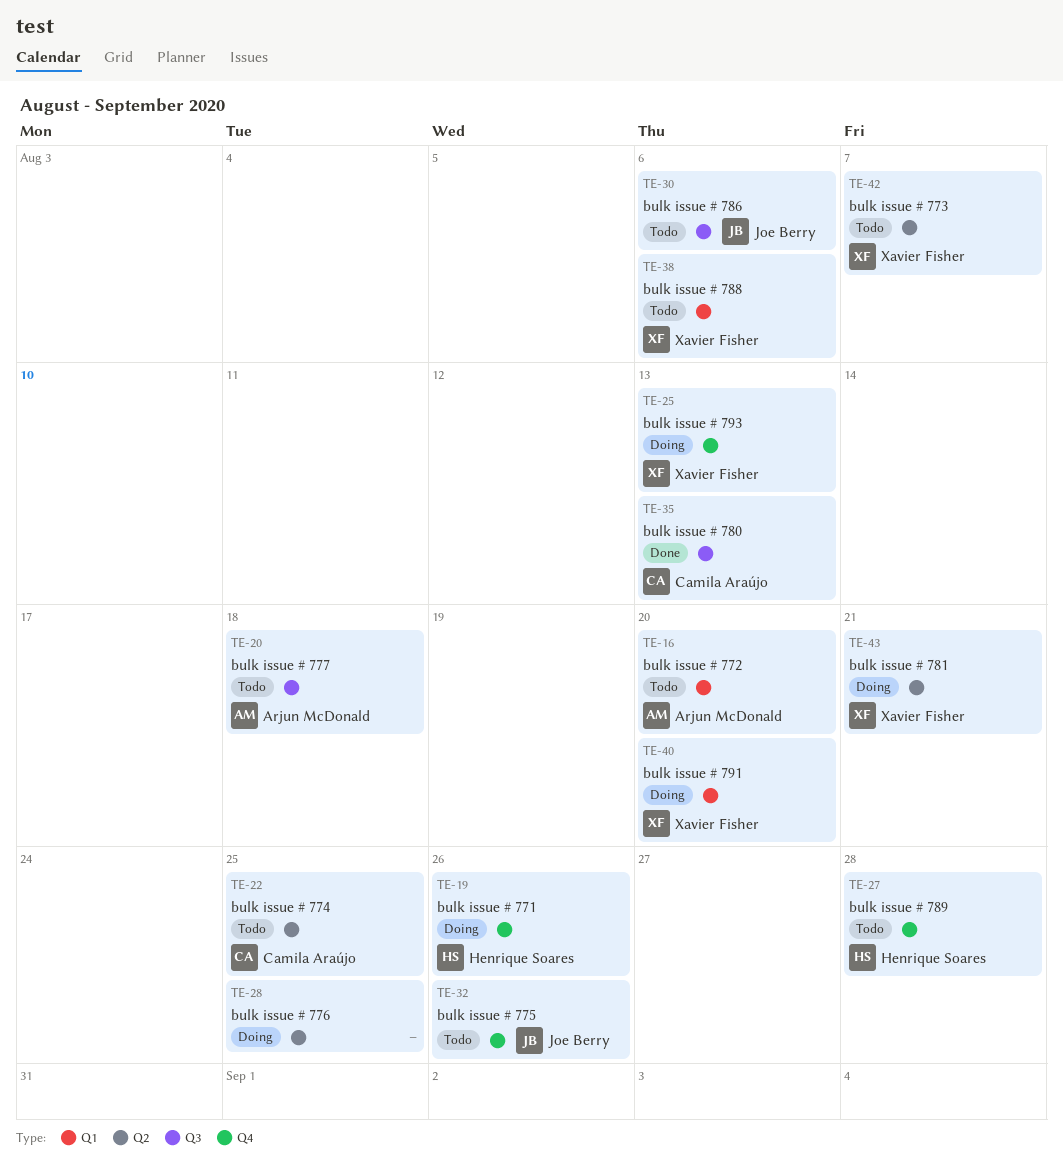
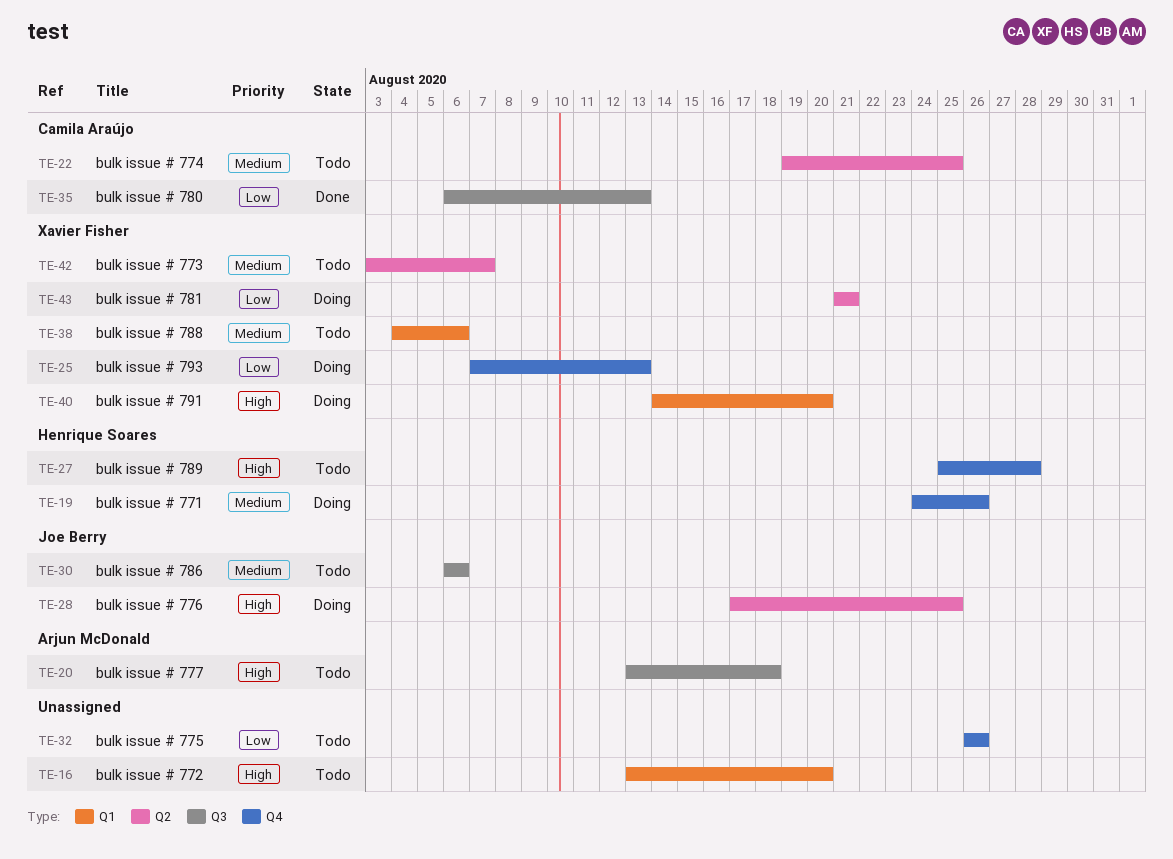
TE-16, owner: Arjun McDonald -> none
TE-28, owner: none -> Joe Berry
TE-32, owner: Joe Berry -> none

